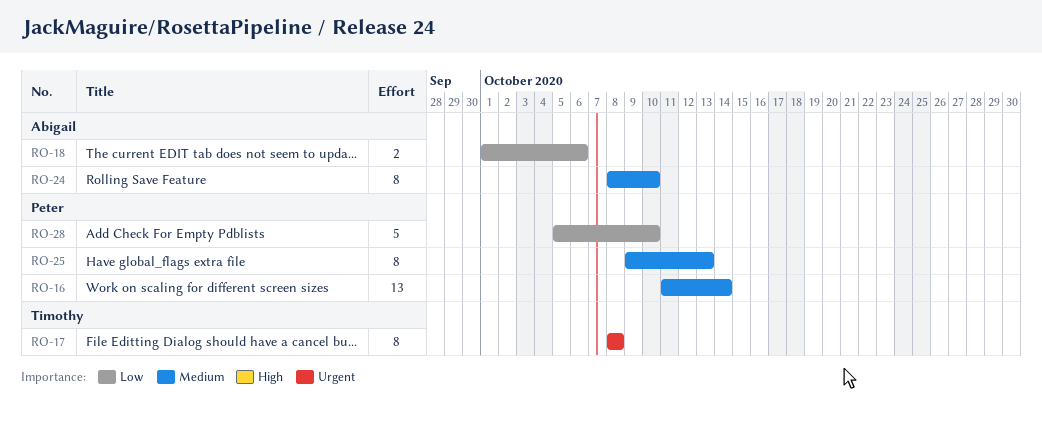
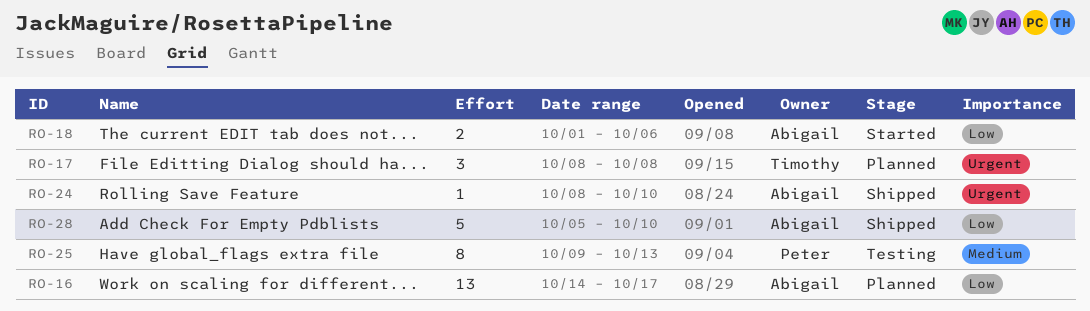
RO-16, owner: Peter -> Abigail
RO-16, priority: Medium -> Low
RO-16, start: Oct 11 -> Oct 14
RO-16, due: Oct 14 -> Oct 17
RO-17, estimate: 8 -> 3
RO-24, priority: Medium -> Urgent
RO-24, estimate: 8 -> 1
RO-28, owner: Peter -> Abigail

